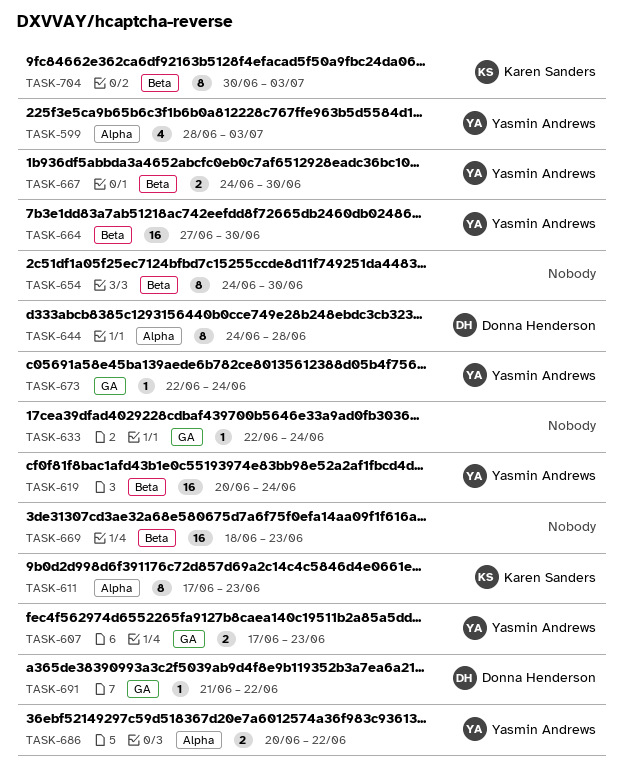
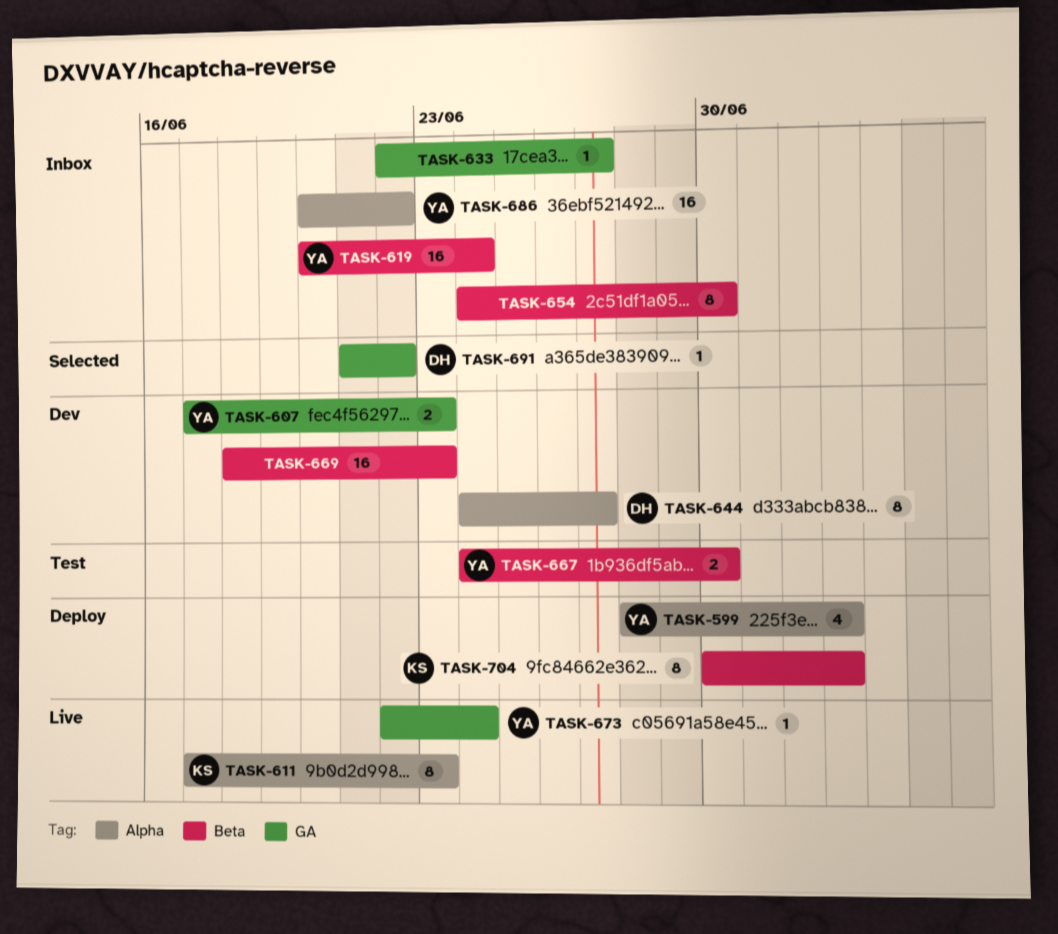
TASK-633, due: Jun 24 -> Jun 27
TASK-644, due: Jun 28 -> Jun 27
TASK-664: present -> none
TASK-686, estimate: 2 -> 16

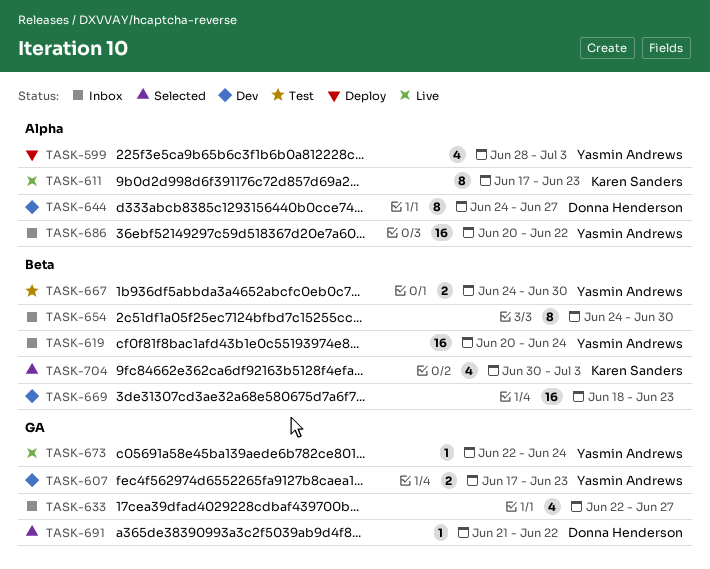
TASK-633, estimate: 1 -> 4
TASK-704, status: Deploy -> Selected
TASK-704, estimate: 8 -> 4

